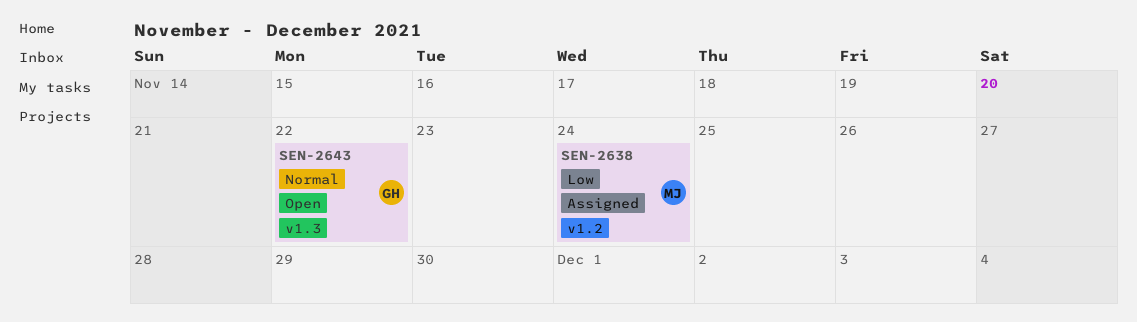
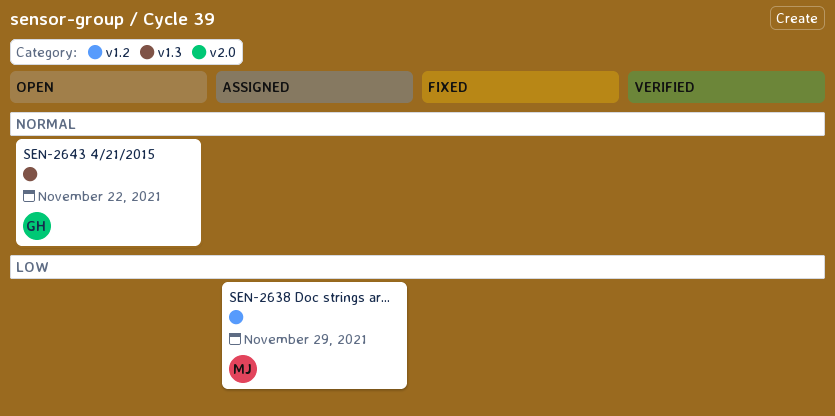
SEN-2638, due: Nov 24 -> Nov 29

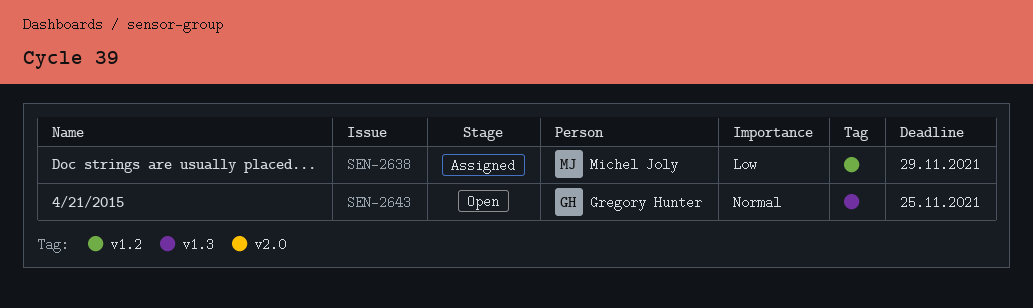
SEN-2643, due: Nov 22 -> Nov 25

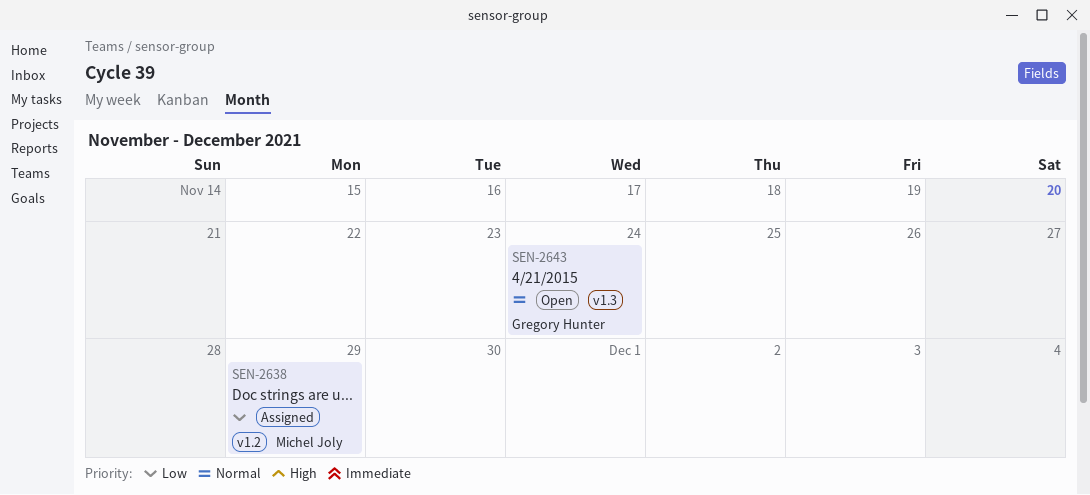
SEN-2643, due: Nov 25 -> Nov 24

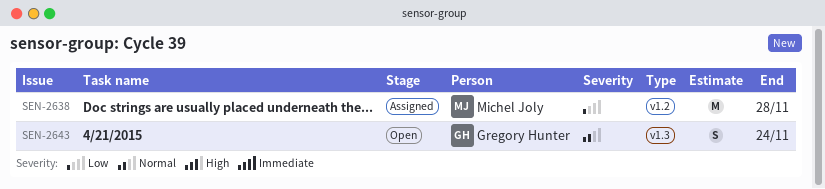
SEN-2638, due: Nov 29 -> Nov 28

